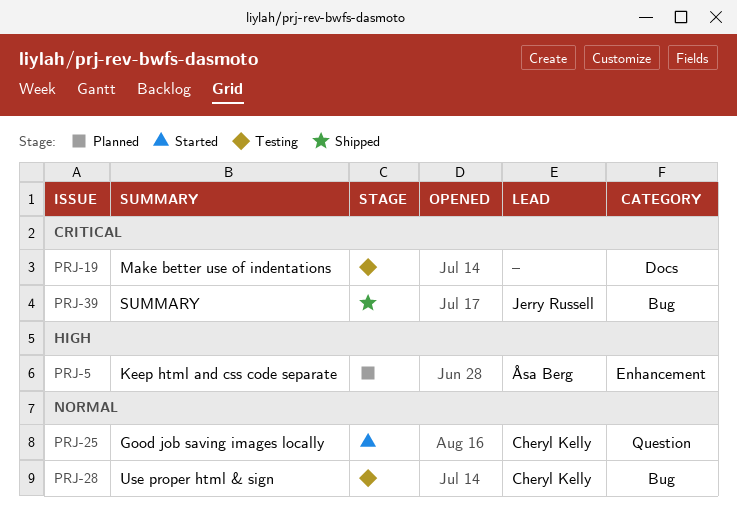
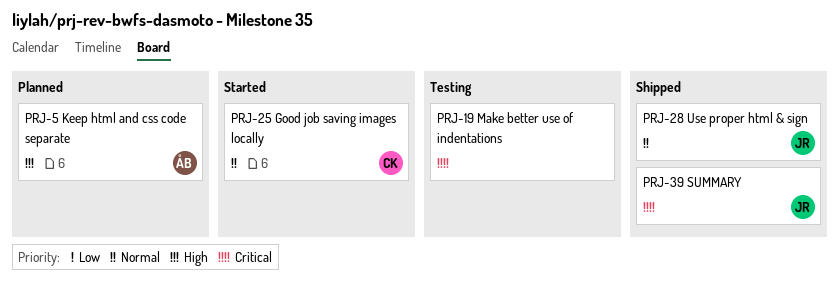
PRJ-28, status: Testing -> Shipped
PRJ-28, owner: Cheryl Kelly -> Jerry Russell

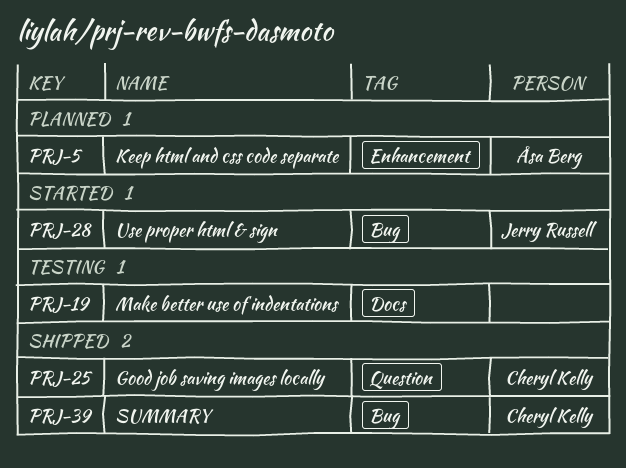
PRJ-25, status: Started -> Shipped
PRJ-28, status: Shipped -> Started
PRJ-39, owner: Jerry Russell -> Cheryl Kelly

